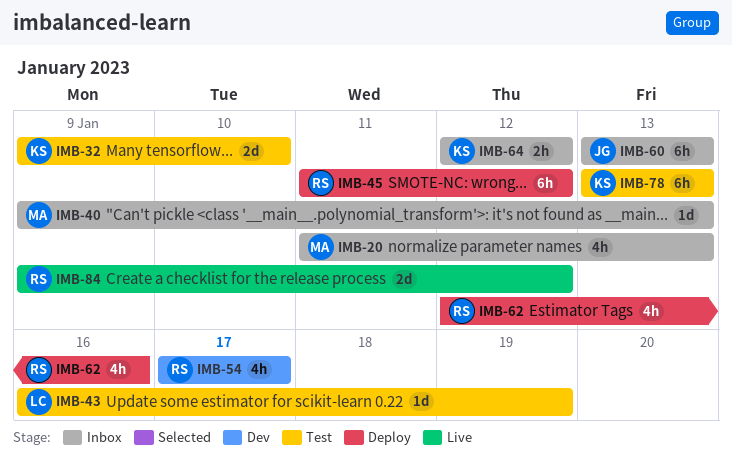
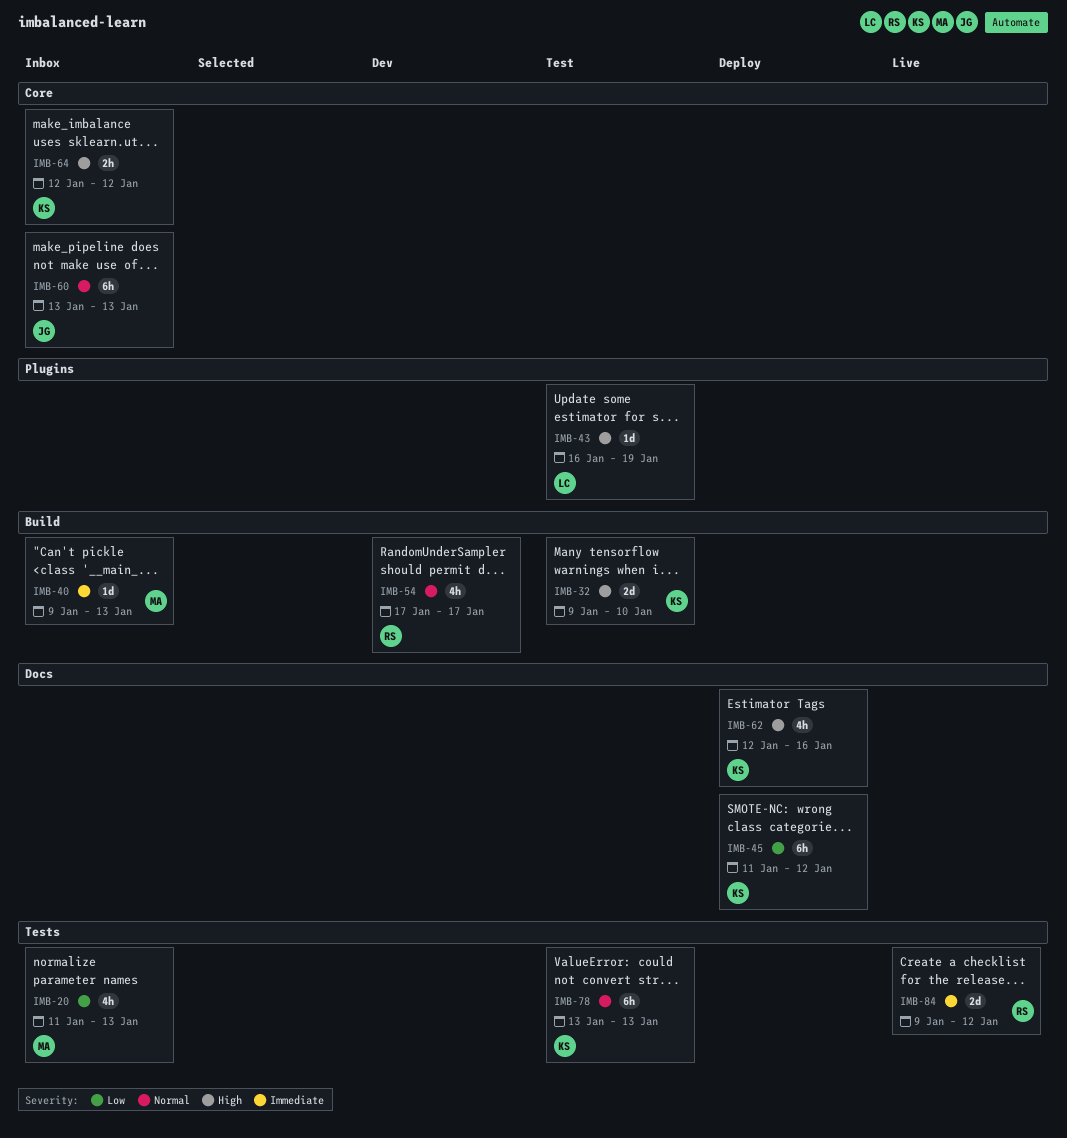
IMB-45, owner: RS -> KS
IMB-62, owner: RS -> KS

